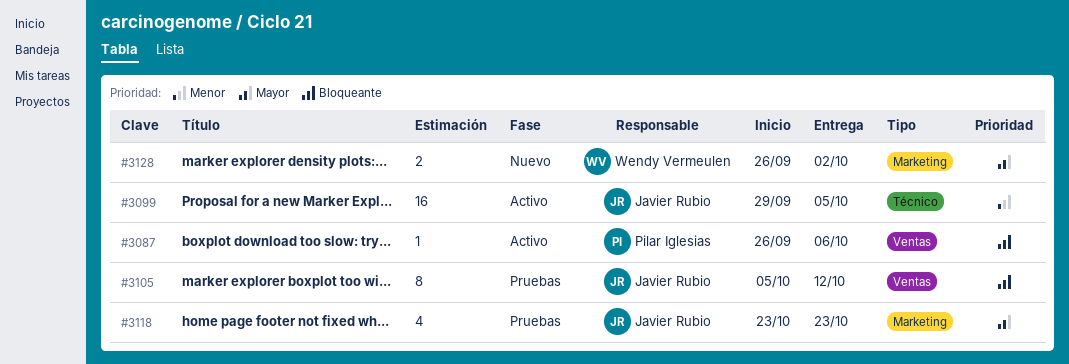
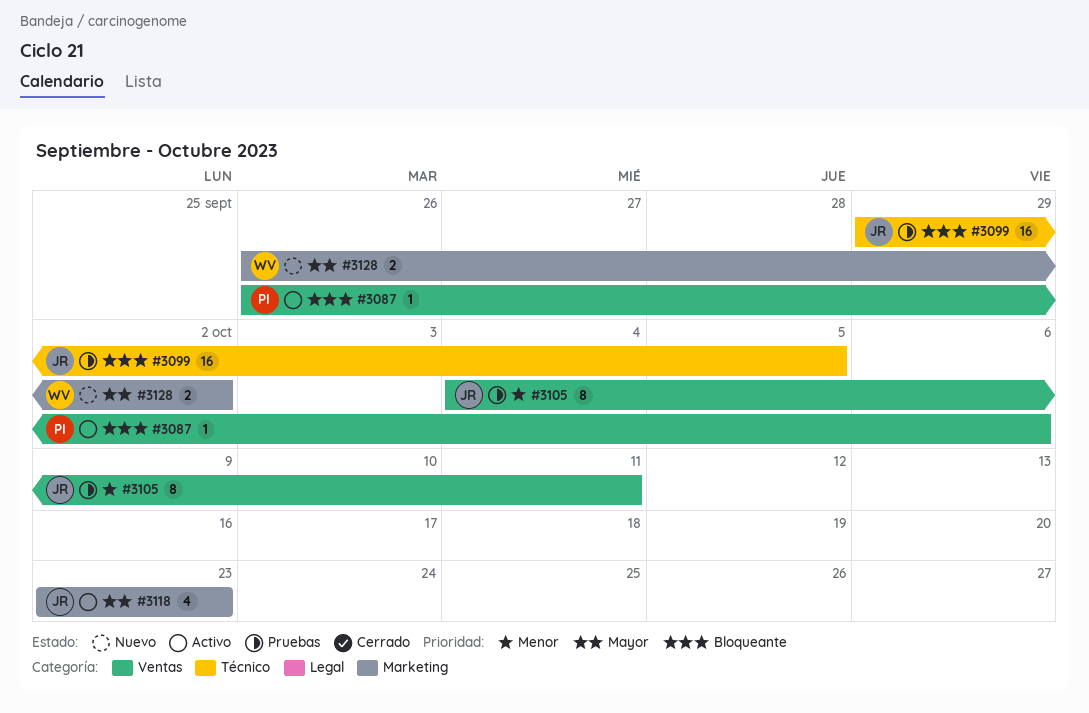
#3099, status: Activo -> Pruebas
#3099, priority: Menor -> Bloqueante
#3105, priority: Bloqueante -> Menor
#3105, start: Oct 5 -> Oct 4
#3105, due: Oct 12 -> Oct 11
#3118, status: Pruebas -> Activo

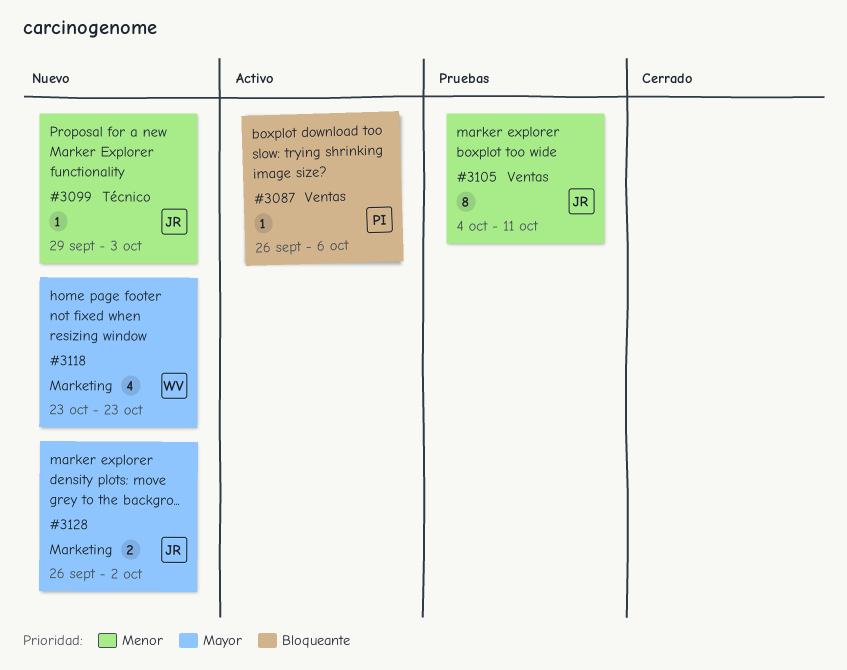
#3099, status: Pruebas -> Nuevo
#3099, priority: Bloqueante -> Menor
#3099, estimate: 16 -> 1
#3099, due: Oct 5 -> Oct 3
#3118, status: Activo -> Nuevo
#3118, owner: JR -> WV
#3128, owner: WV -> JR

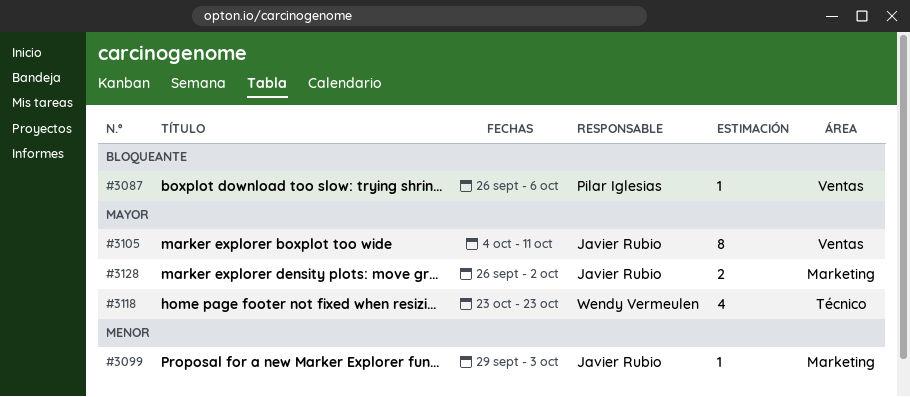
#3099, label: Técnico -> Marketing
#3105, priority: Menor -> Mayor
#3118, label: Marketing -> Técnico

